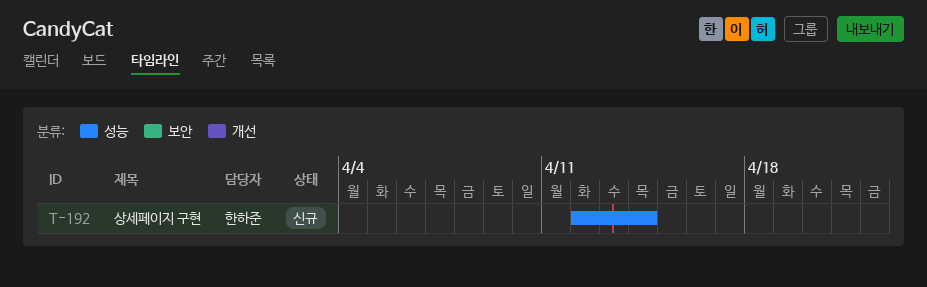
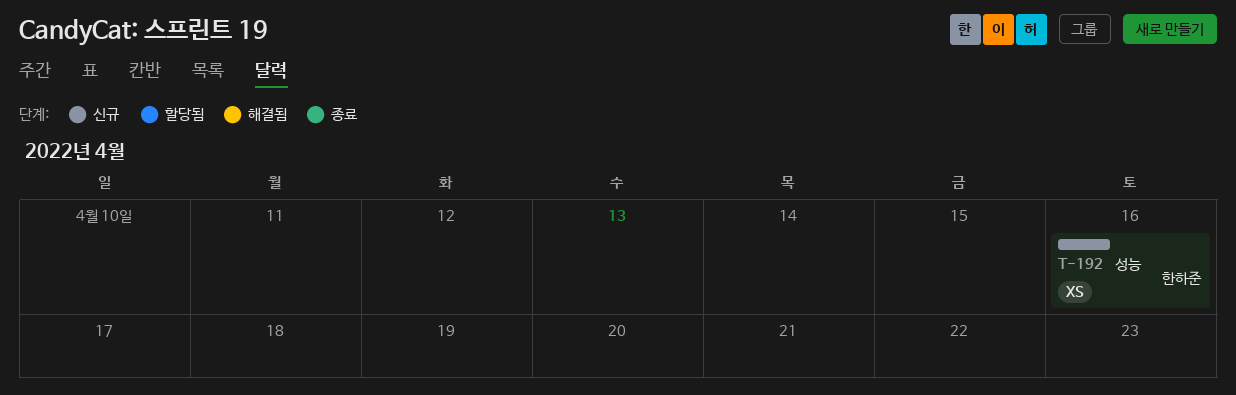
T-192, due: Apr 14 -> Apr 16

